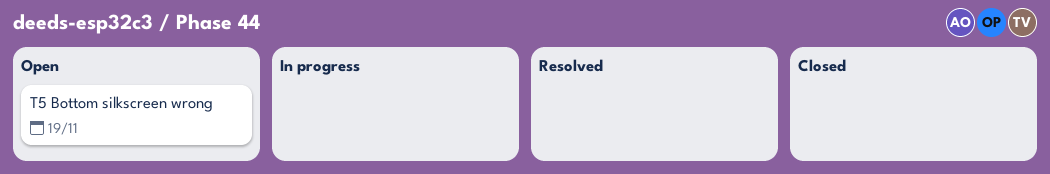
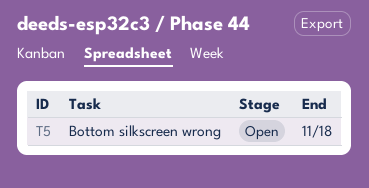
T5, due: Nov 19 -> Nov 18

